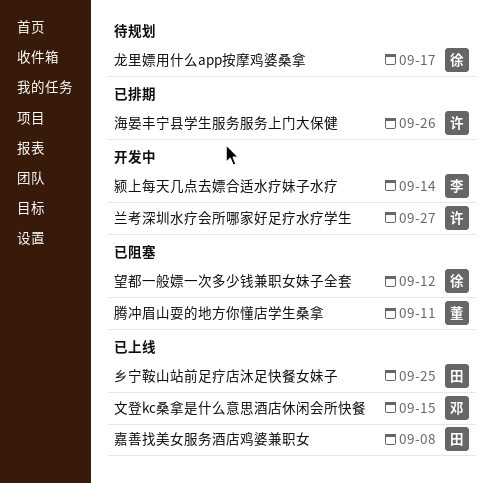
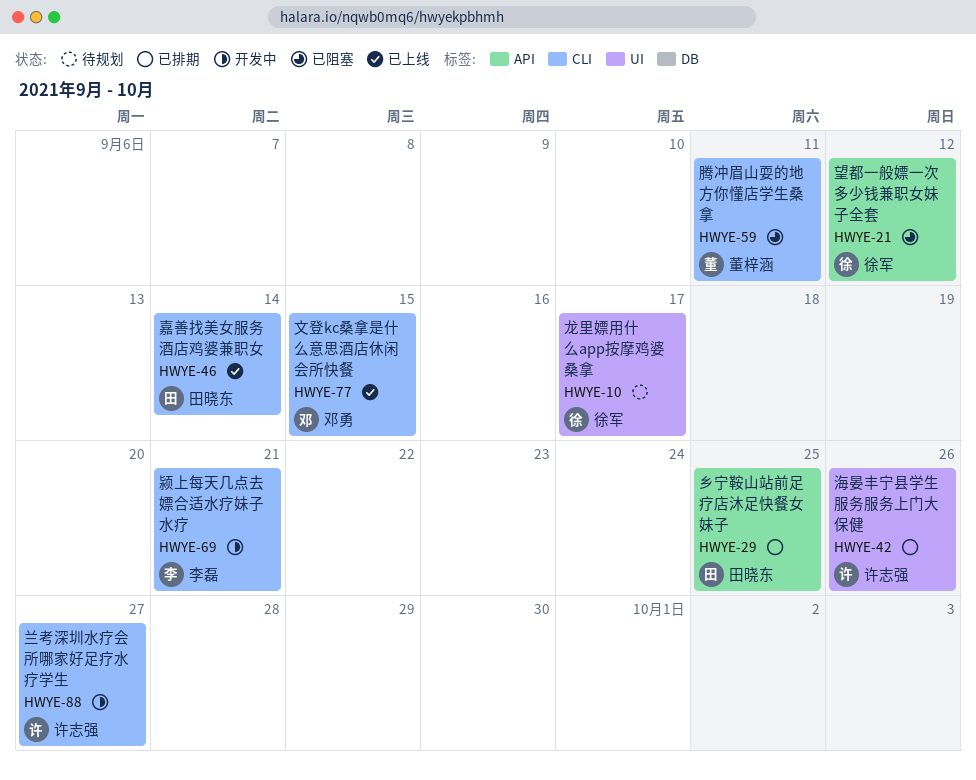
乡宁鞍山站前足疗店沐足快餐女妹子, status: 已上线 -> 已排期
嘉善找美女服务酒店鸡婆兼职女, due: Sep 8 -> Sep 14
颍上每天几点去嫖合适水疗妹子水疗, due: Sep 14 -> Sep 21

